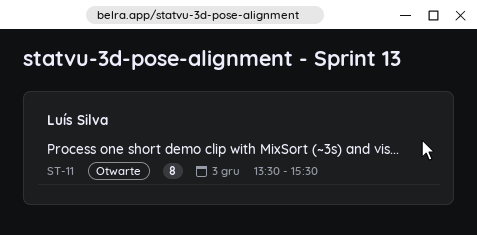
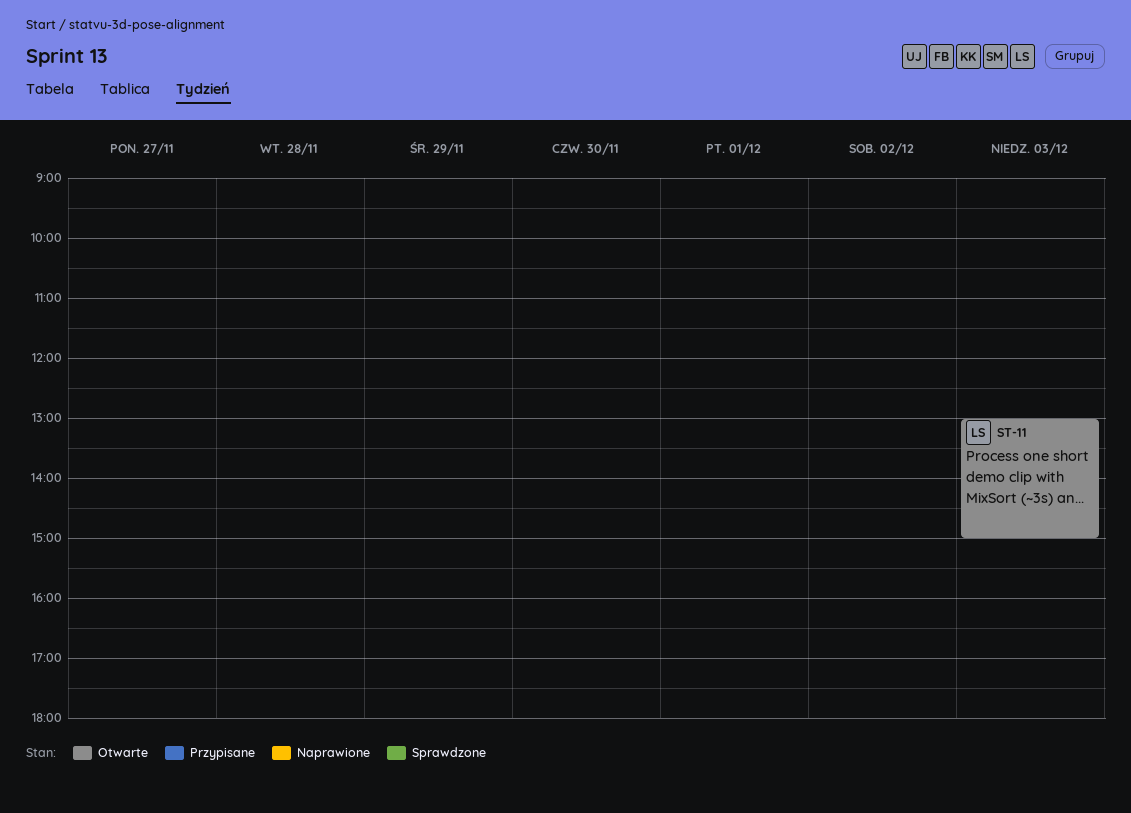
ST-11, begins: 13:30 -> 13:00
ST-11, ends: 15:30 -> 15:00

